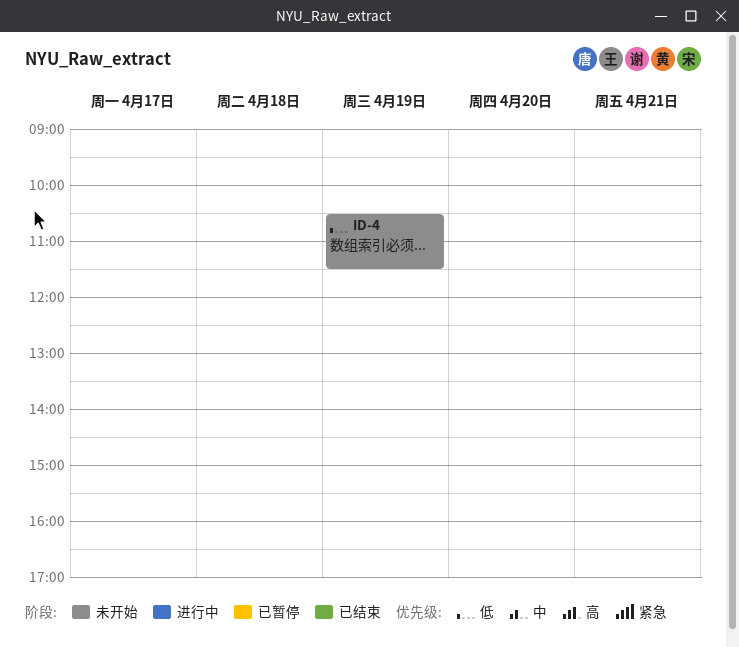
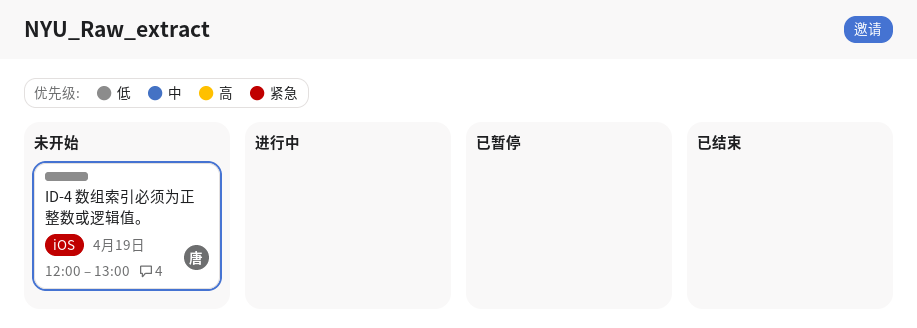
ID-4, begins: 10:30 -> 12:00
ID-4, ends: 11:30 -> 13:00

